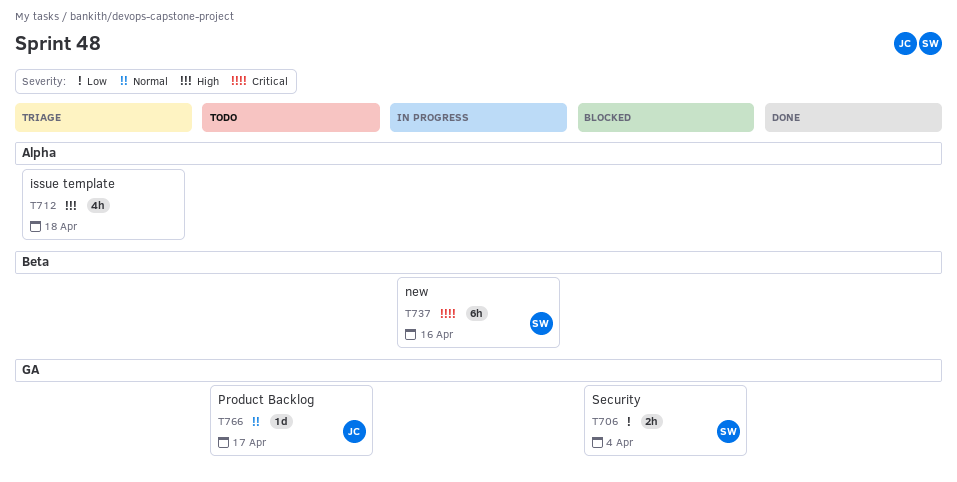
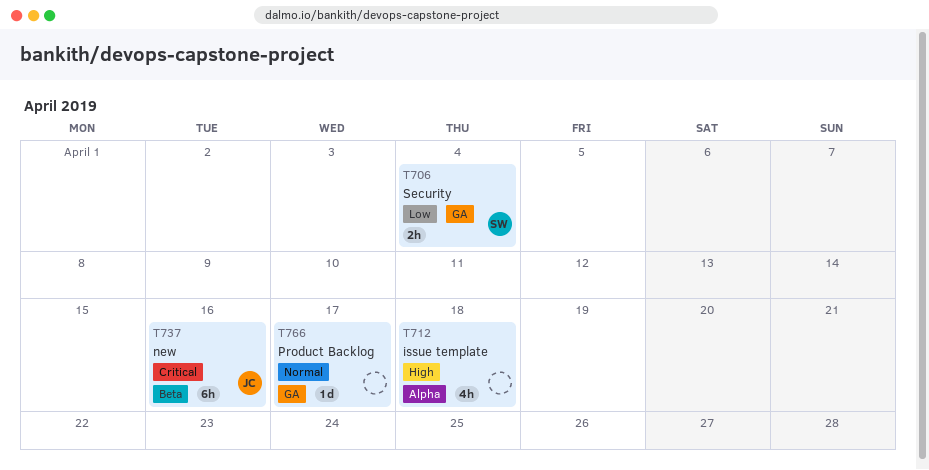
T737, owner: SW -> JC
T766, owner: JC -> none

